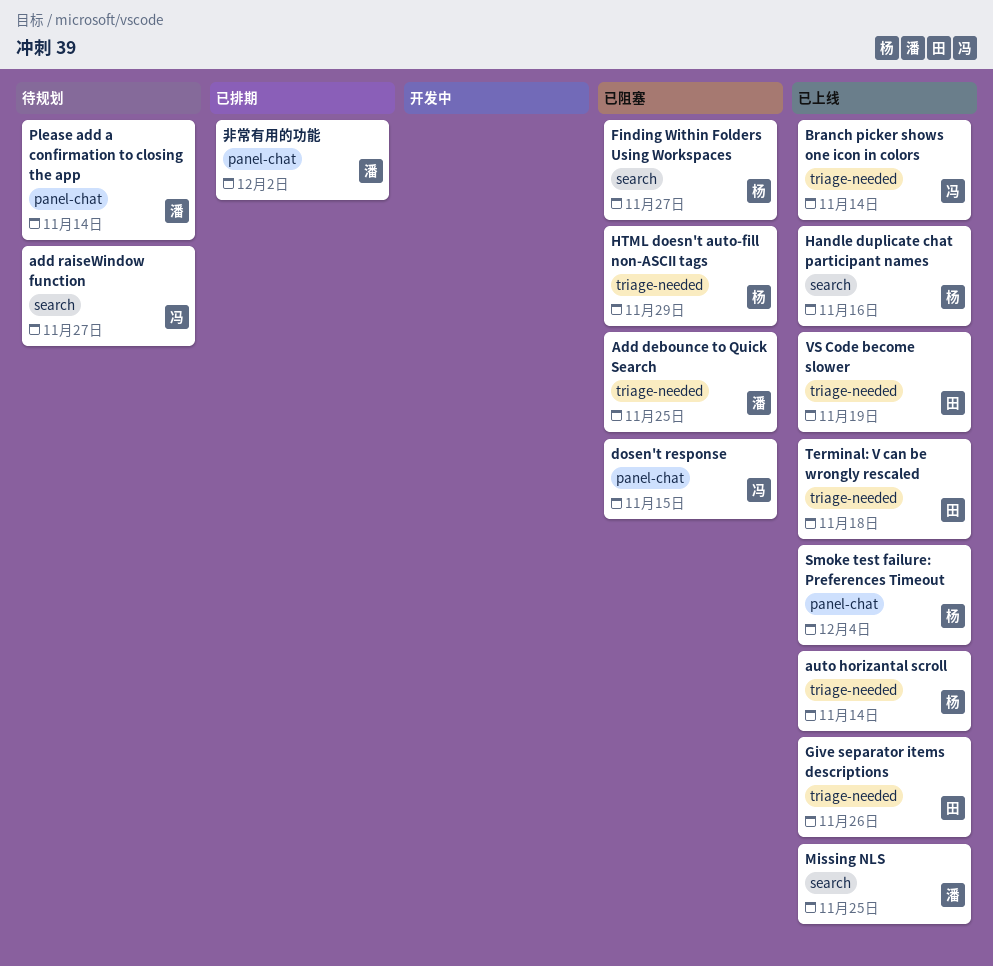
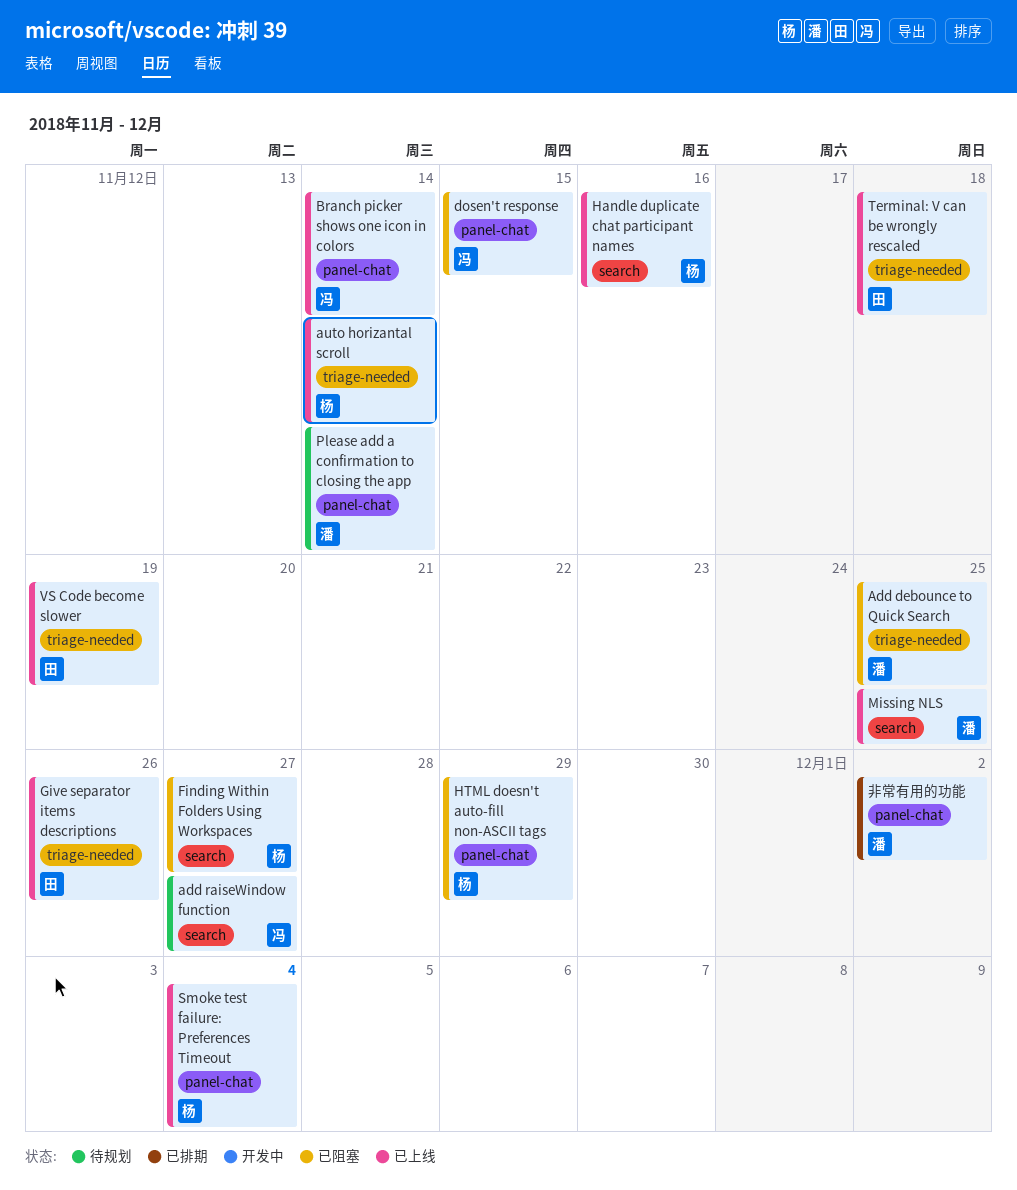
Branch picker shows one icon in colors, label: triage-needed -> panel-chat
HTML doesn't auto-fill non-ASCII tags, label: triage-needed -> panel-chat

